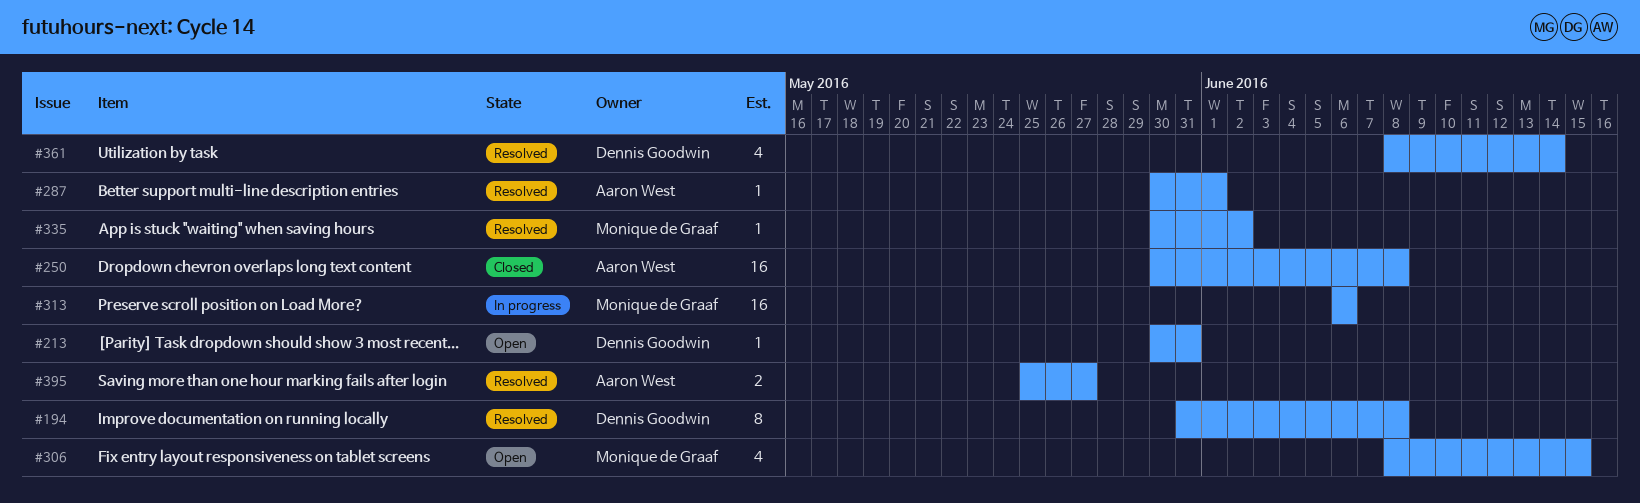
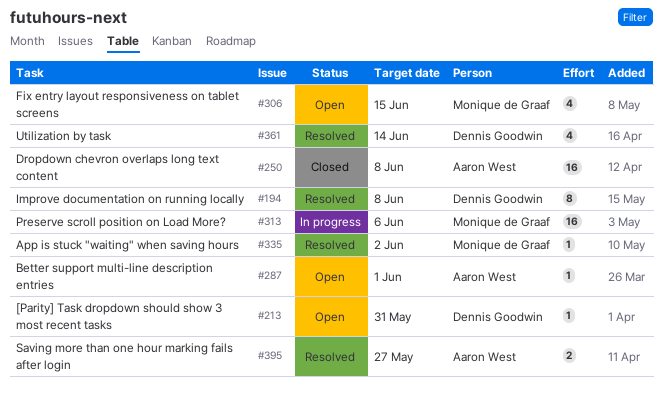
#287, status: Resolved -> Open

